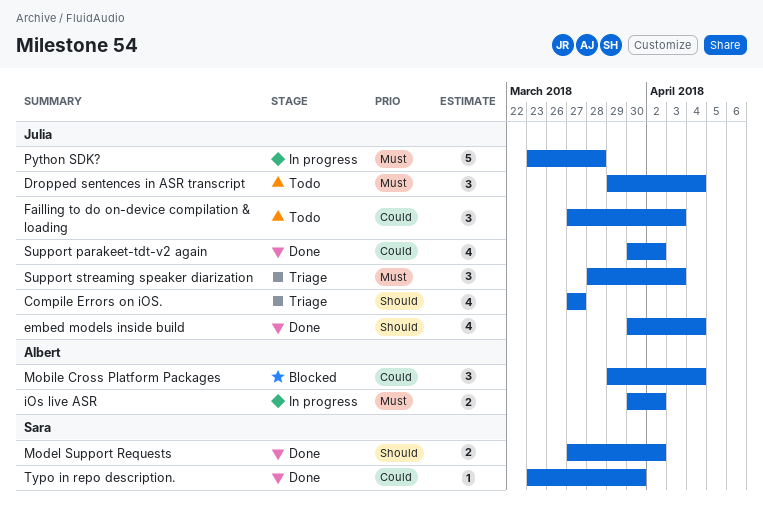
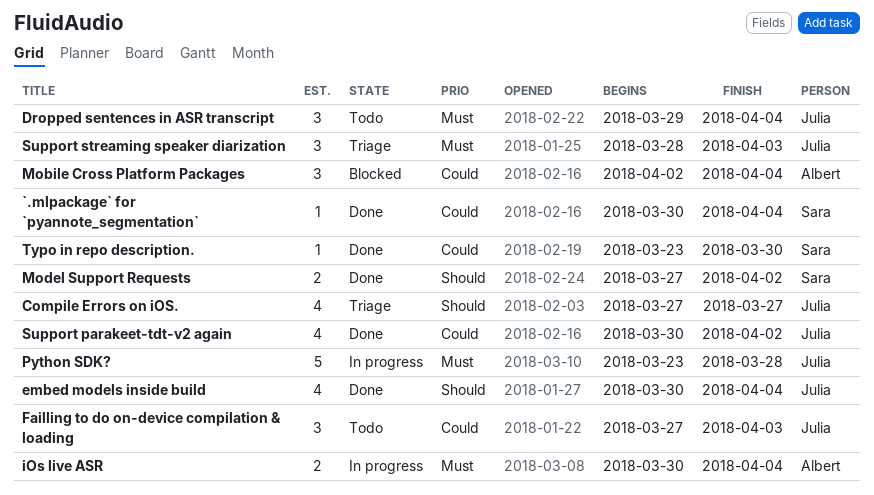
`.mlpackage` for `pyannote_segmentation`: none -> present
iOs live ASR, due: Apr 2 -> Apr 4
Mobile Cross Platform Packages, start: Mar 29 -> Apr 2

